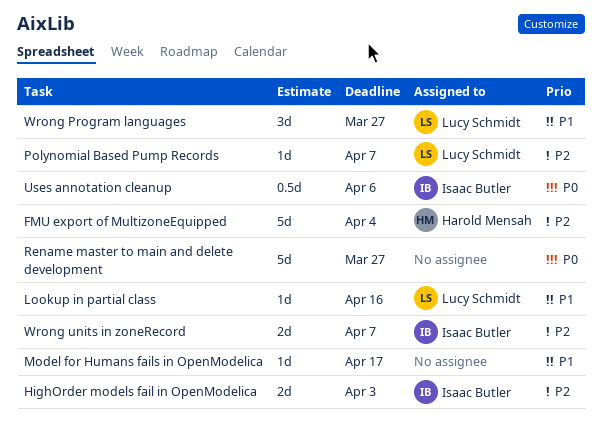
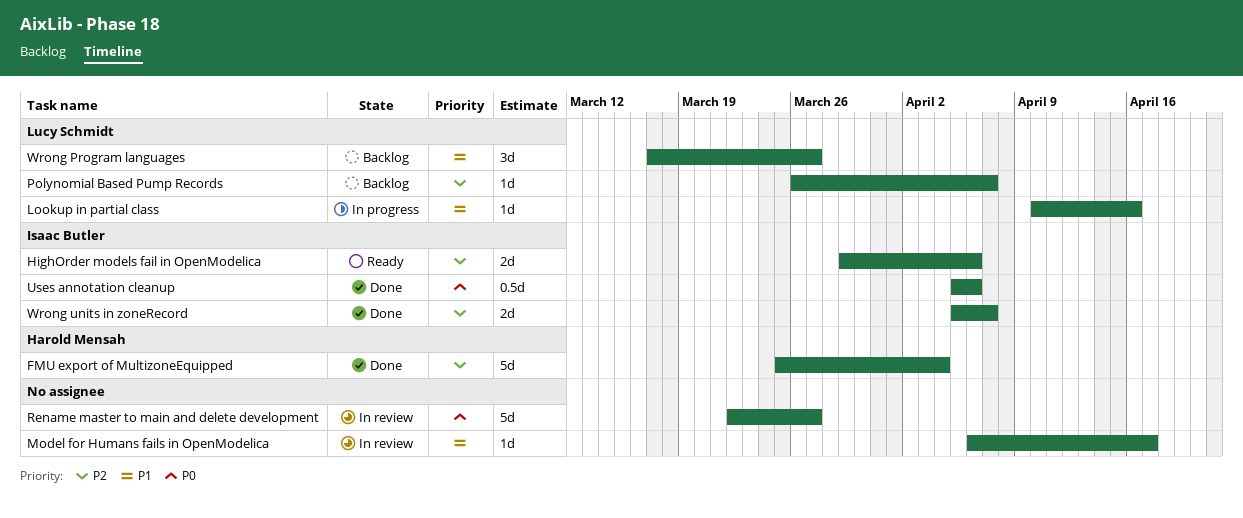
HighOrder models fail in OpenModelica, due: Apr 3 -> Apr 6

